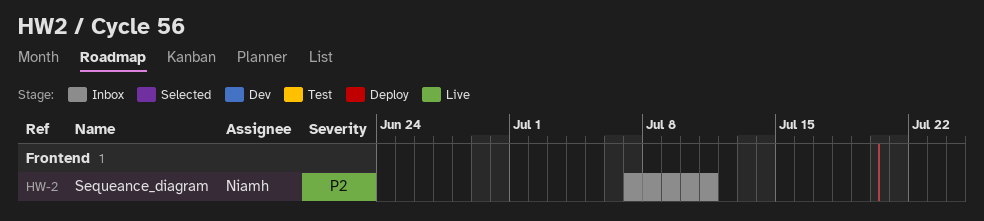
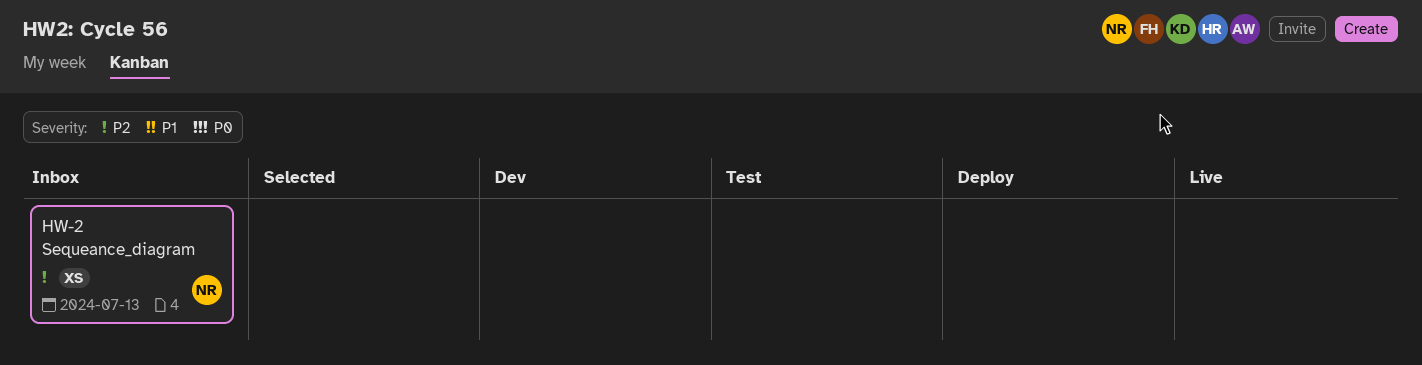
HW-2, due: Jul 11 -> Jul 13

